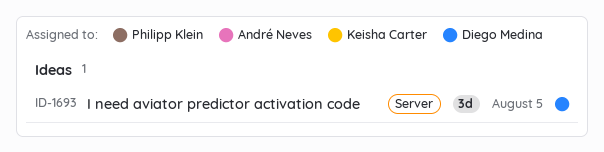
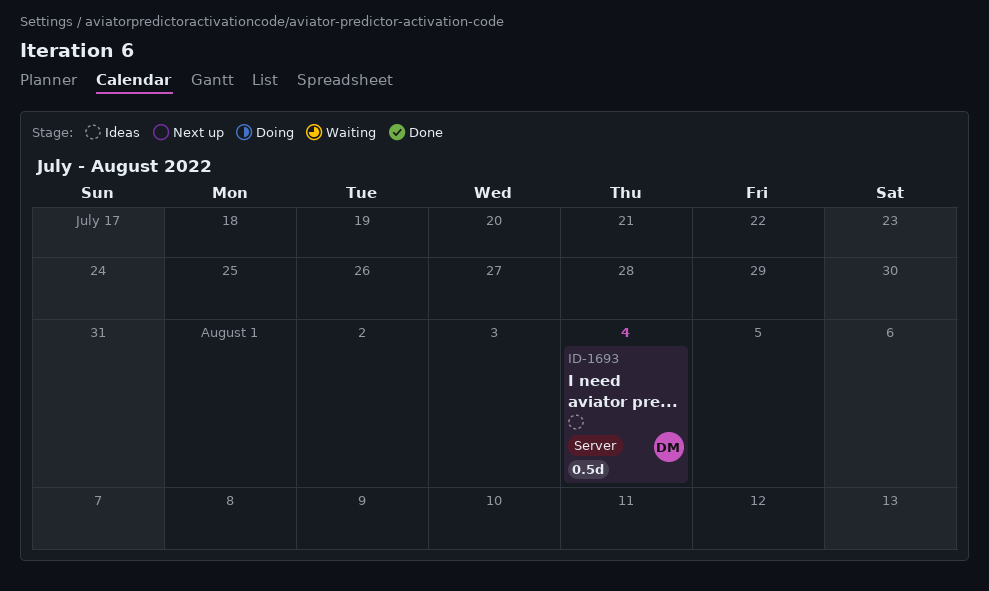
ID-1693, estimate: 3d -> 0.5d
ID-1693, due: Aug 5 -> Aug 4

